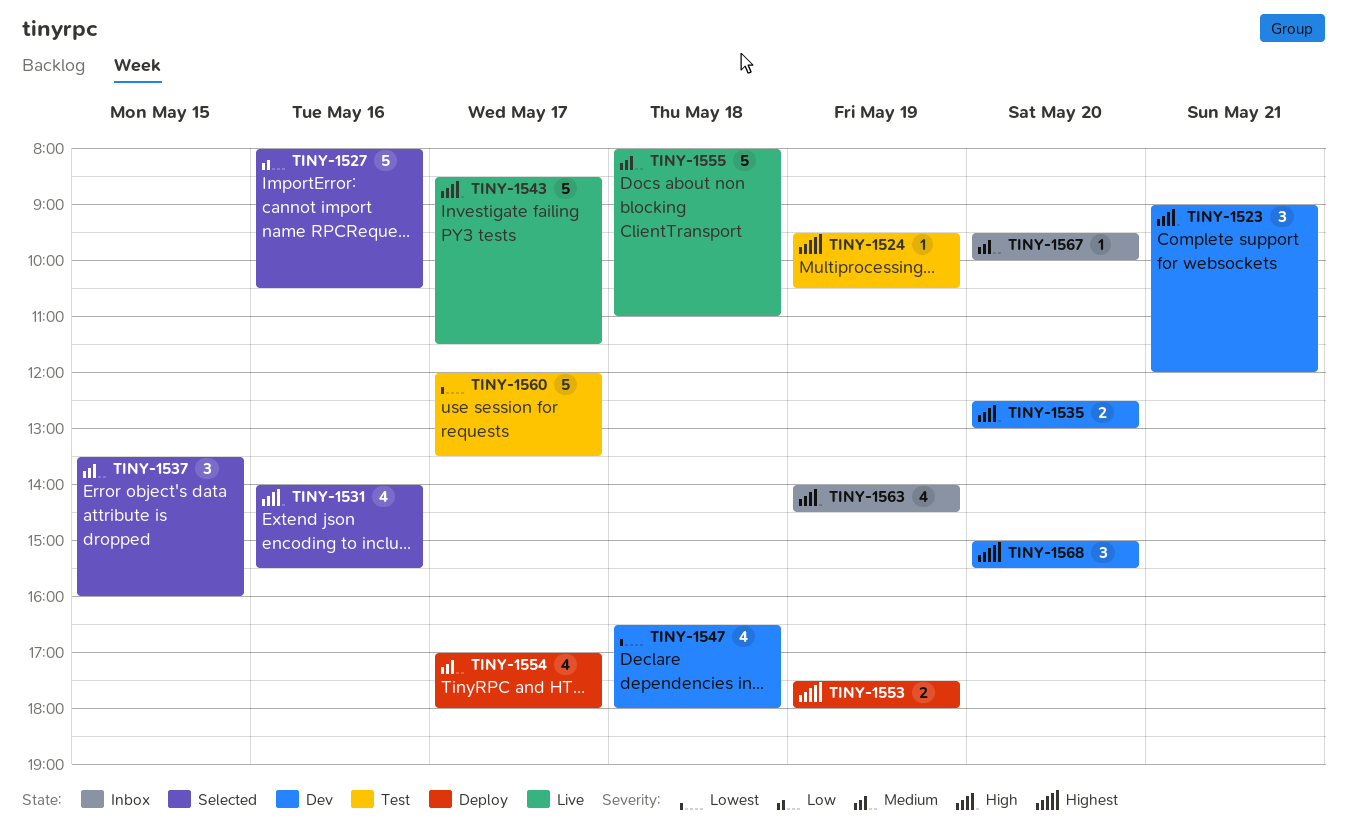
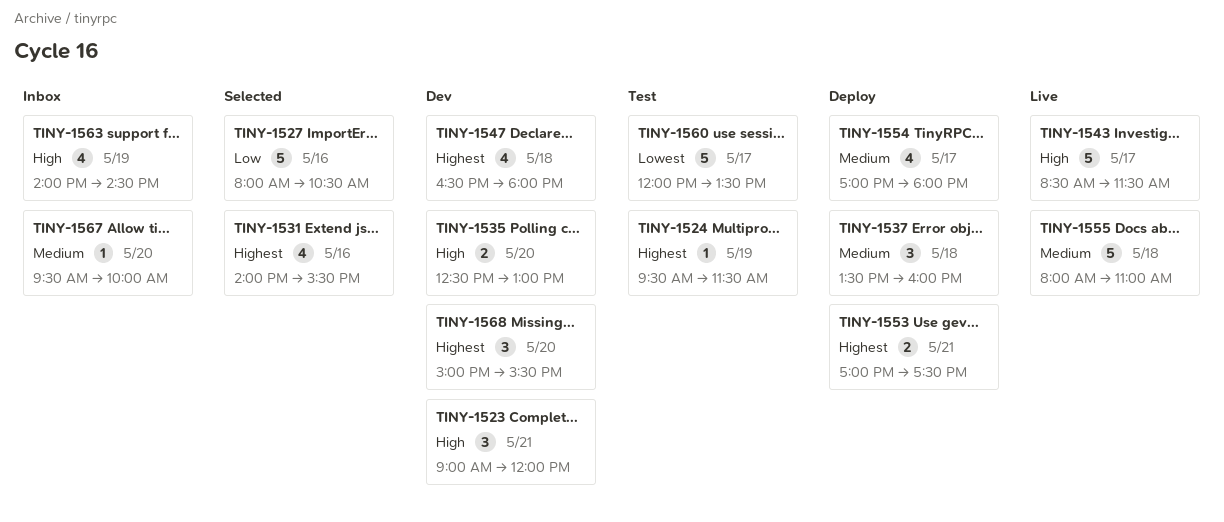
TINY-1524, ends: 10:30 -> 11:30
TINY-1531, priority: High -> Highest
TINY-1537, status: Selected -> Deploy
TINY-1537, day: May 15 -> May 18
TINY-1547, priority: Lowest -> Highest
TINY-1553, day: May 19 -> May 21
TINY-1553, begins: 17:30 -> 17:00
TINY-1553, ends: 18:00 -> 17:30

